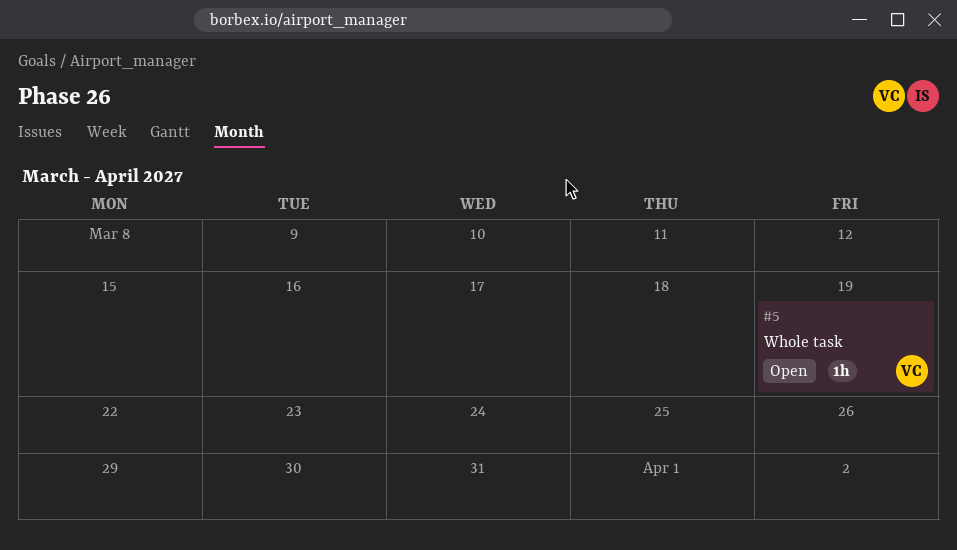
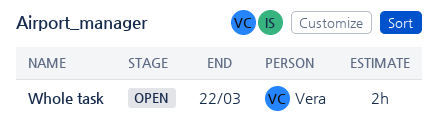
Whole task, estimate: 1h -> 2h
Whole task, due: Mar 19 -> Mar 22

